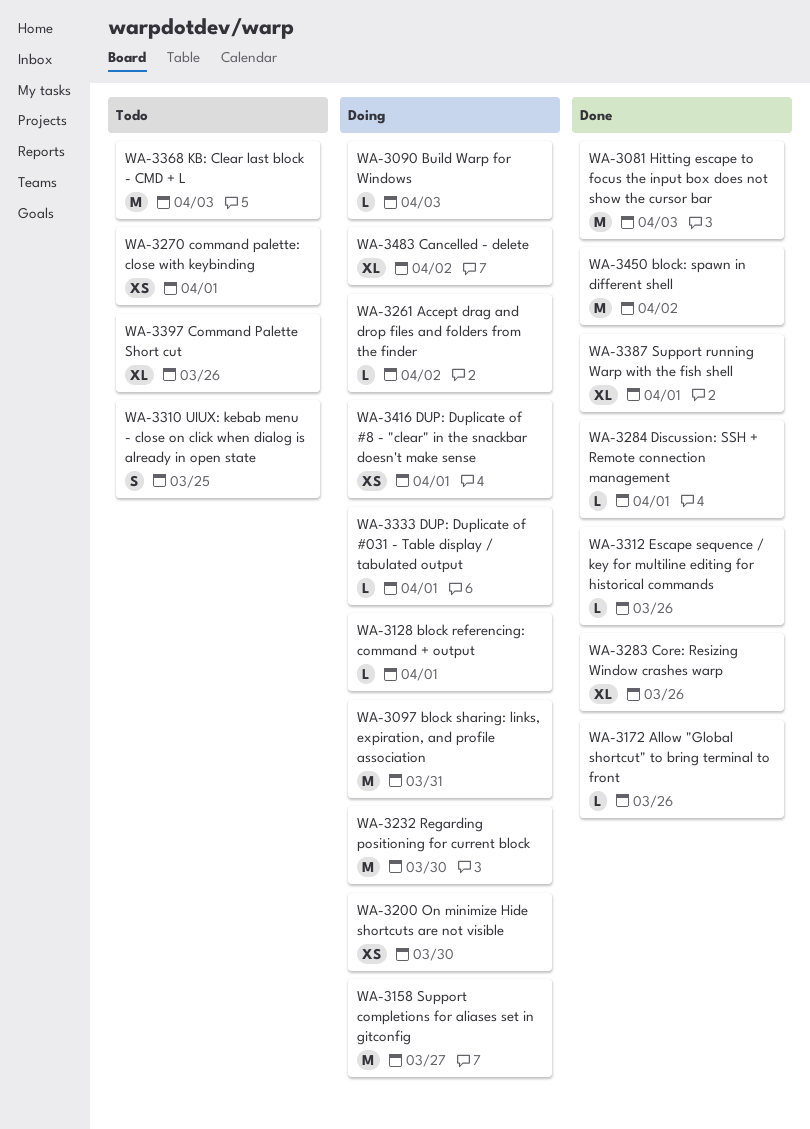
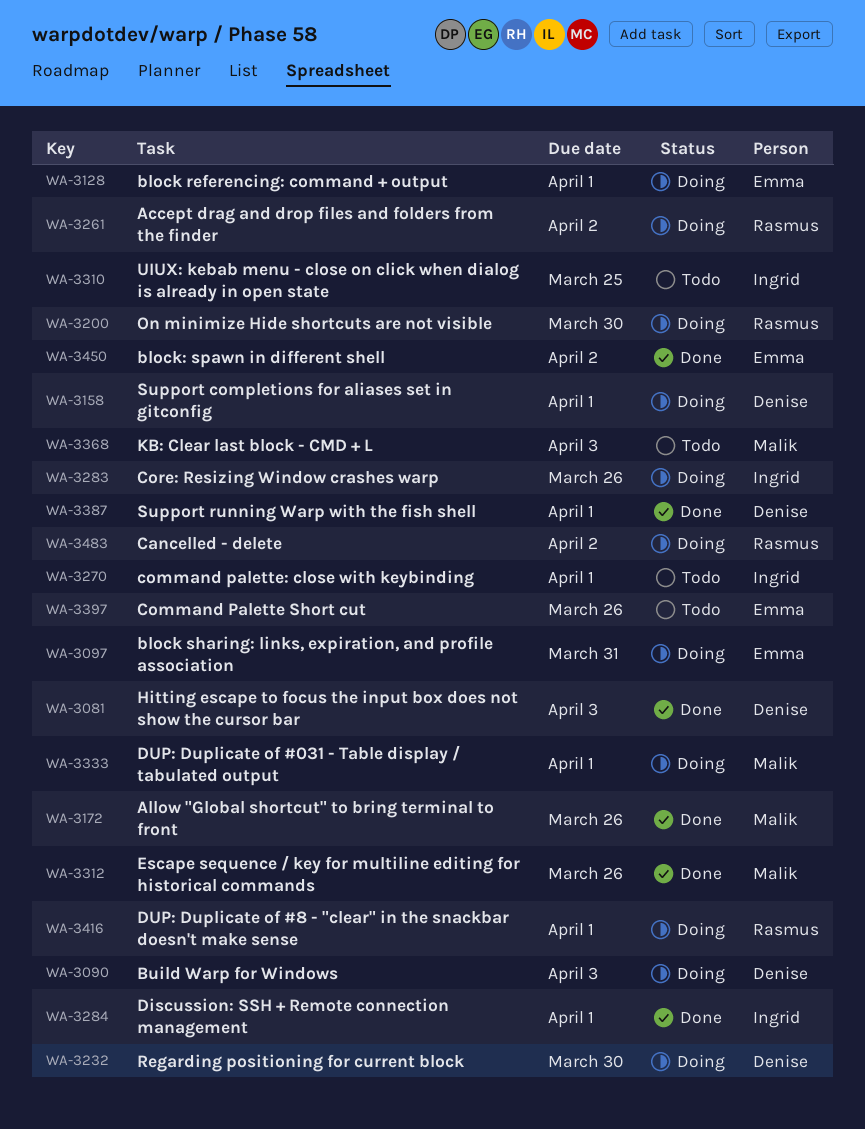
WA-3158, due: Mar 27 -> Apr 1
WA-3283, status: Done -> Doing

